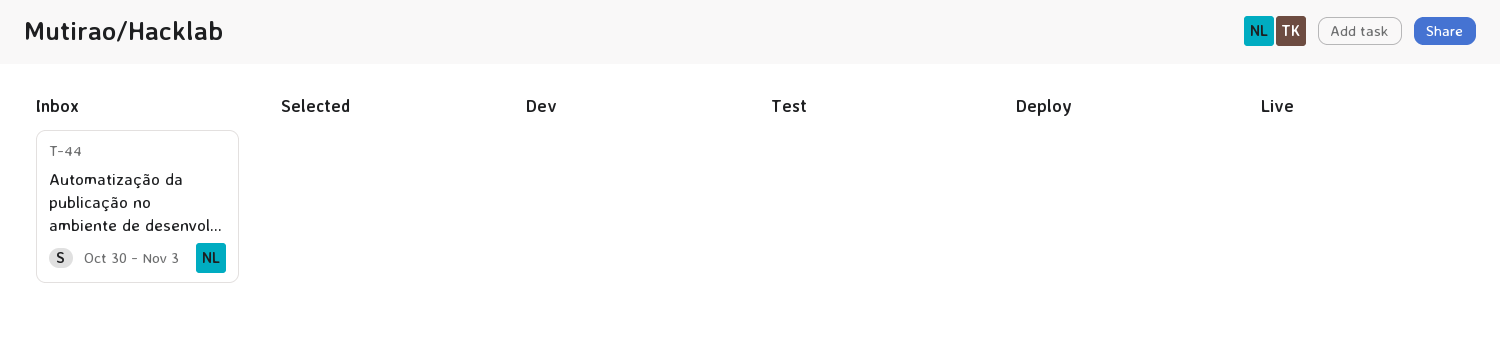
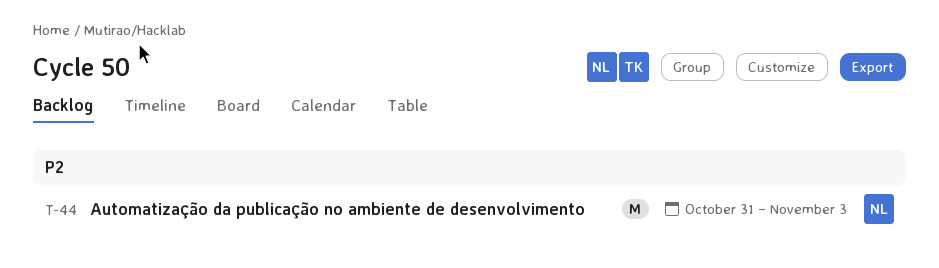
T-44, estimate: S -> M
T-44, start: Oct 30 -> Oct 31

